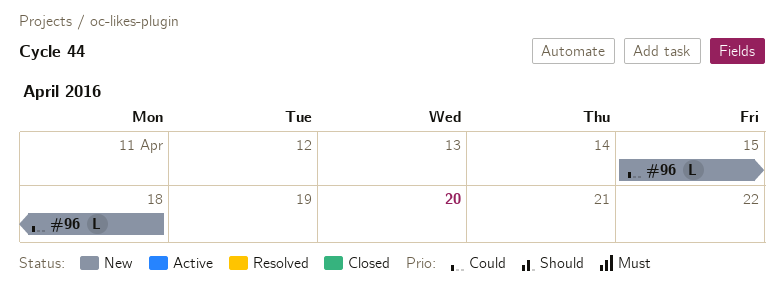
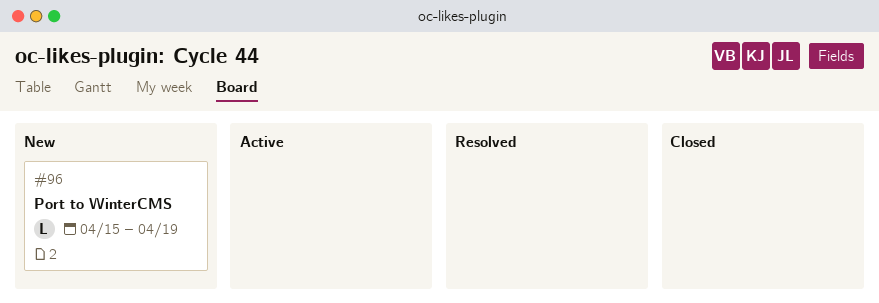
#96, due: Apr 18 -> Apr 19

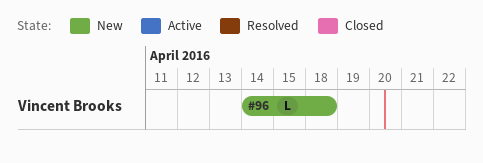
#96, start: Apr 15 -> Apr 14
#96, due: Apr 19 -> Apr 18

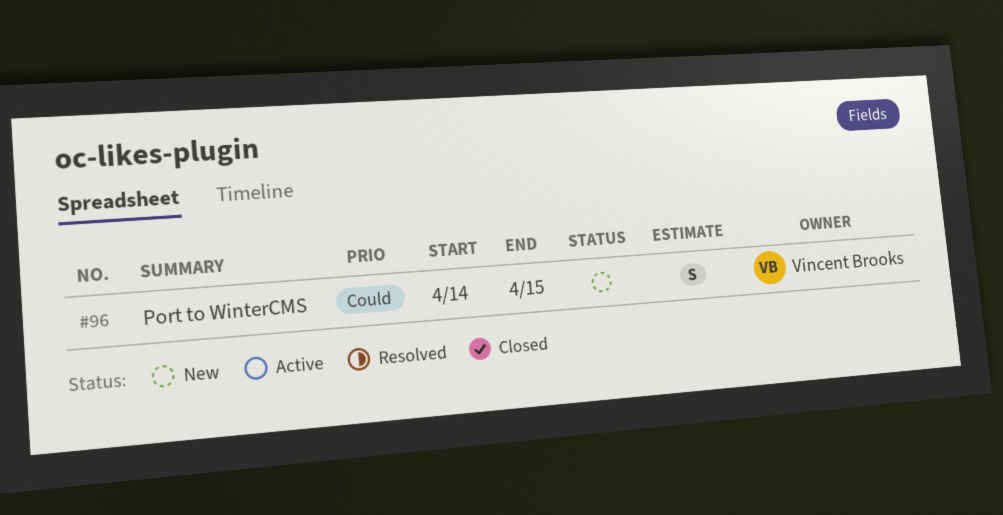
#96, estimate: L -> S
#96, due: Apr 18 -> Apr 15

